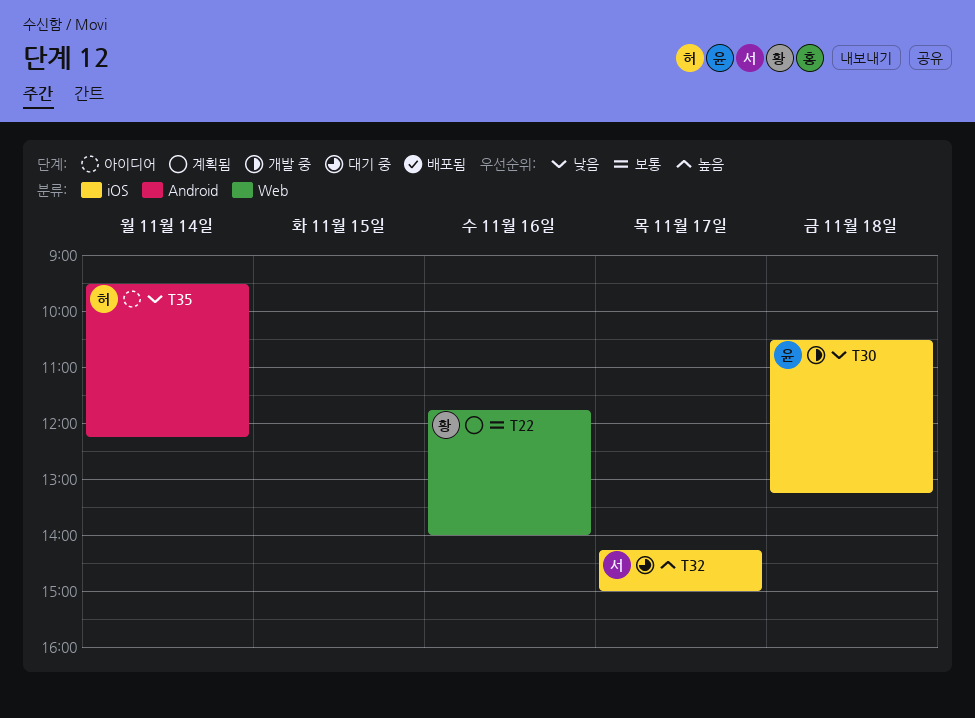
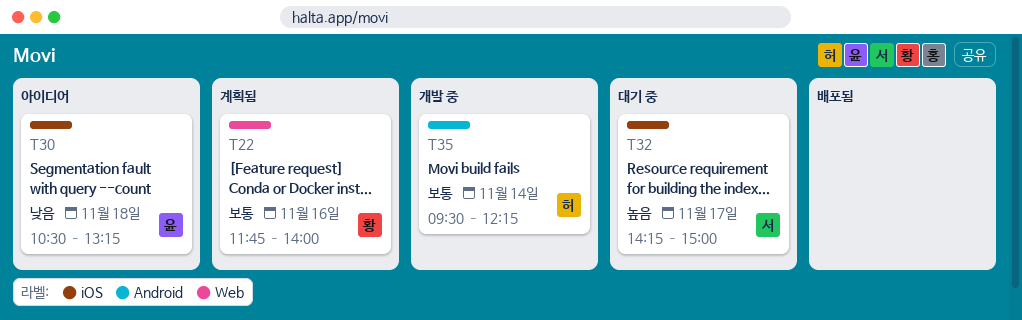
T30, status: 개발 중 -> 아이디어
T35, status: 아이디어 -> 개발 중
T35, priority: 낮음 -> 보통

